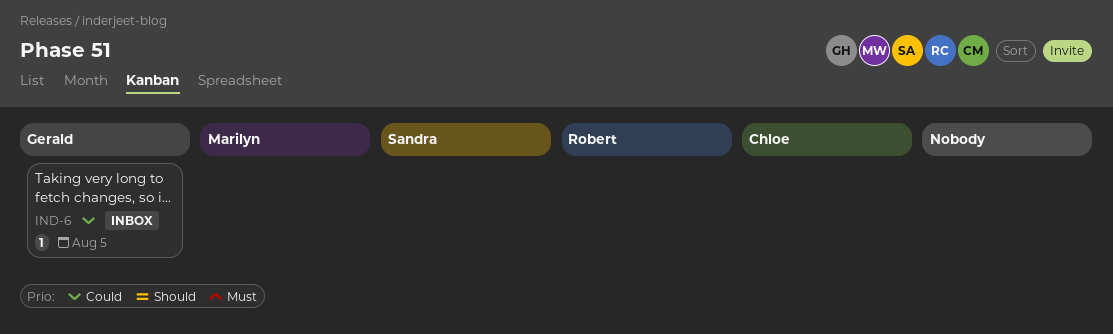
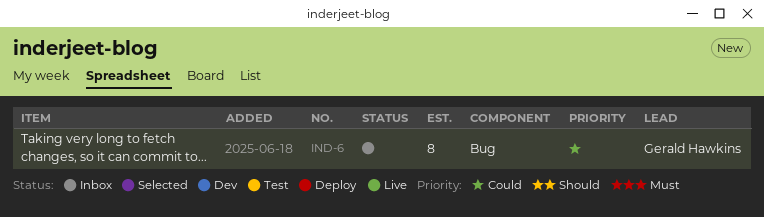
IND-6, estimate: 1 -> 8

